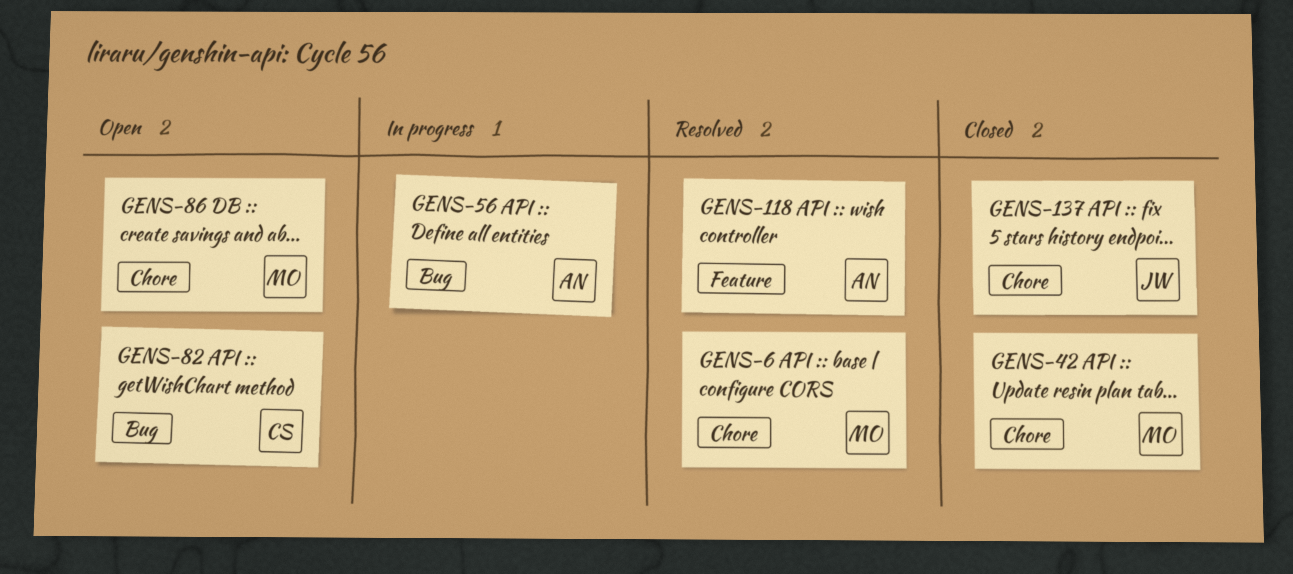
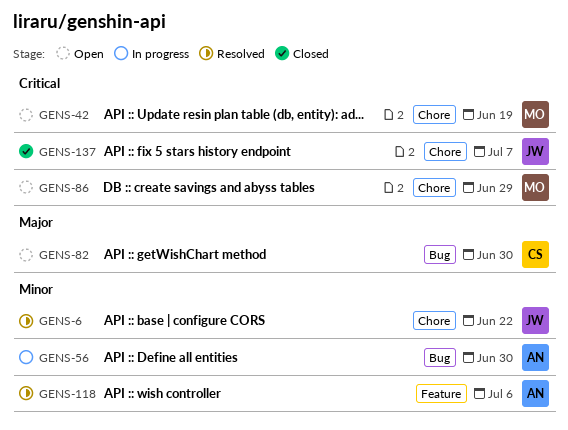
GENS-6, owner: MO -> JW
GENS-42, status: Closed -> Open

